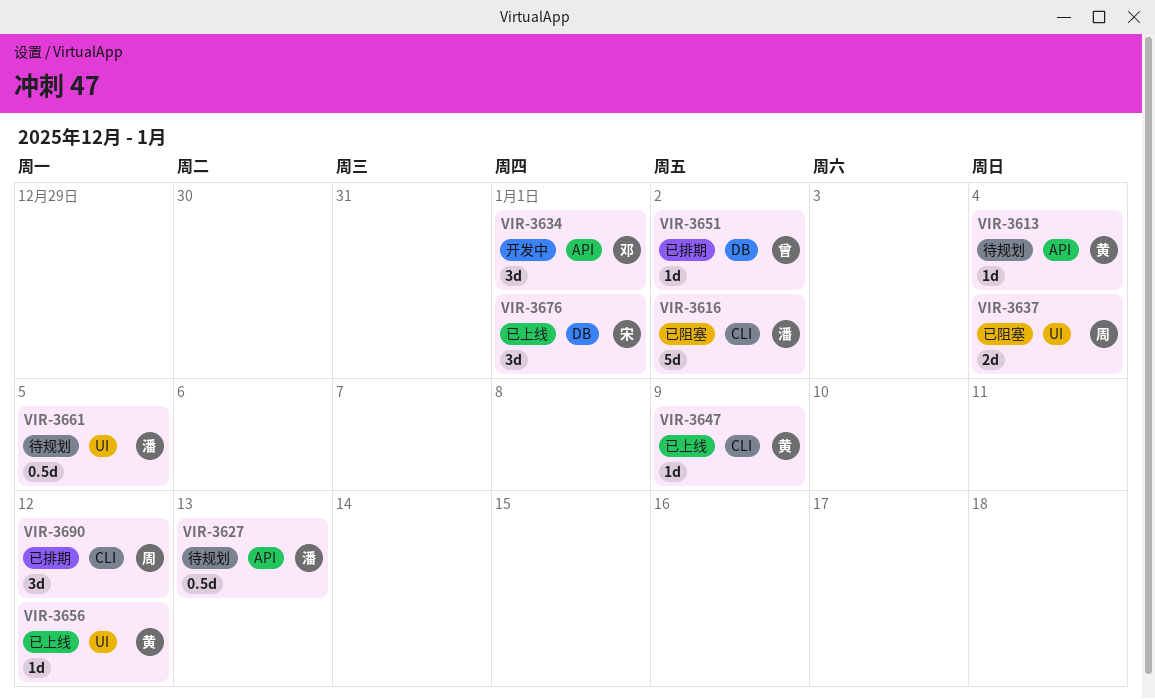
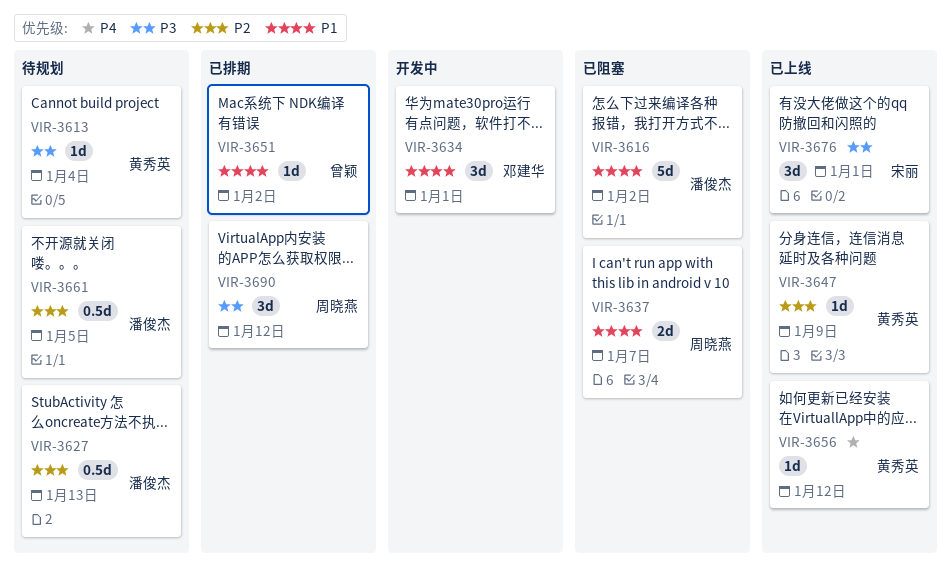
VIR-3637, due: Jan 4 -> Jan 7

